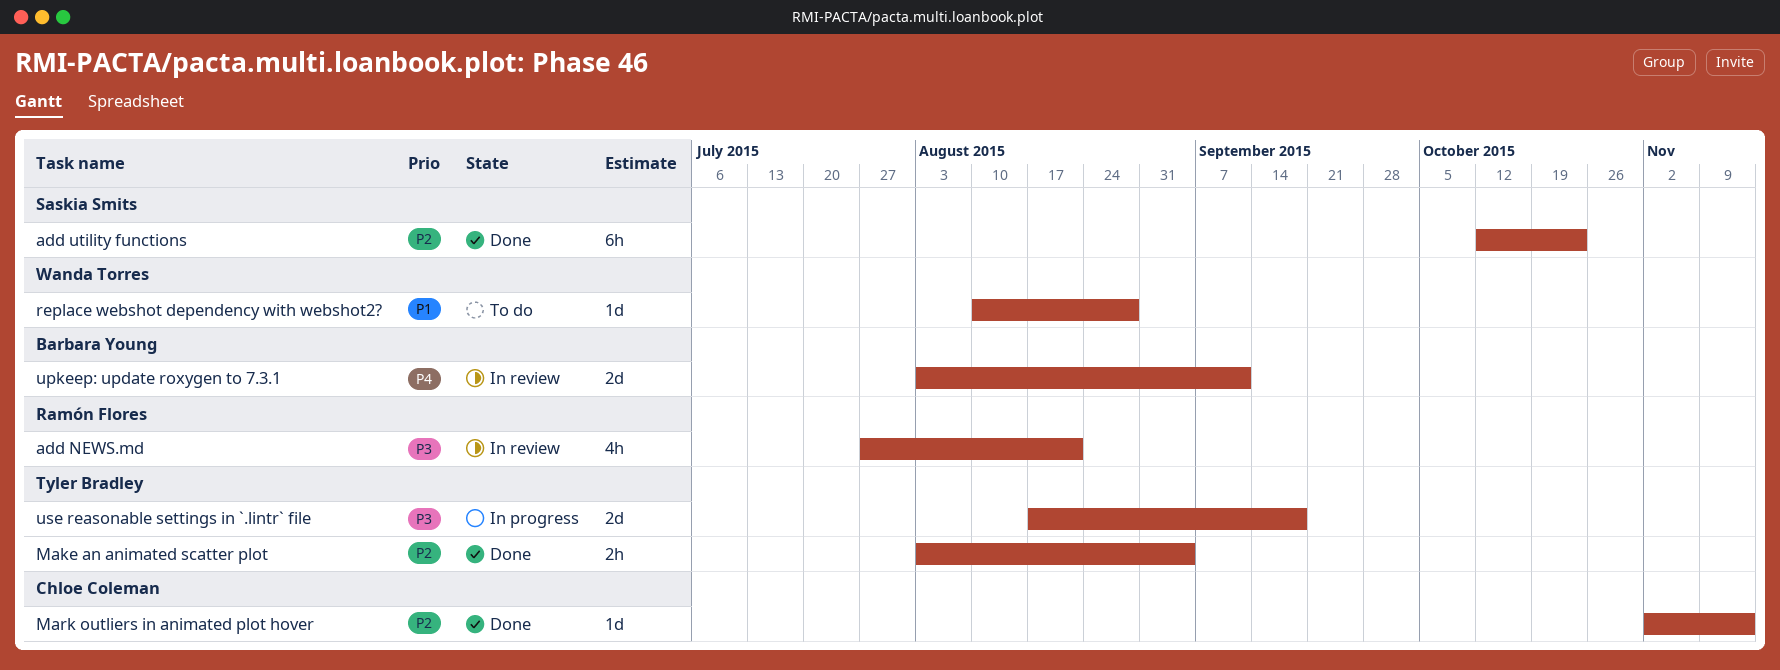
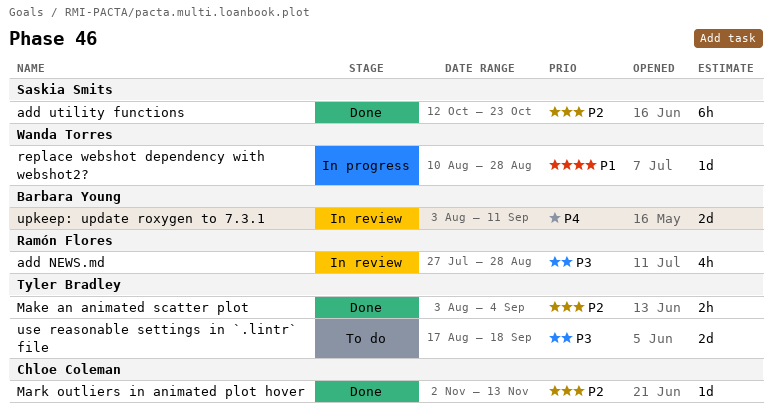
add NEWS.md, due: Aug 21 -> Aug 28
replace webshot dependency with webshot2?, status: To do -> In progress
use reasonable settings in `.lintr` file, status: In progress -> To do

